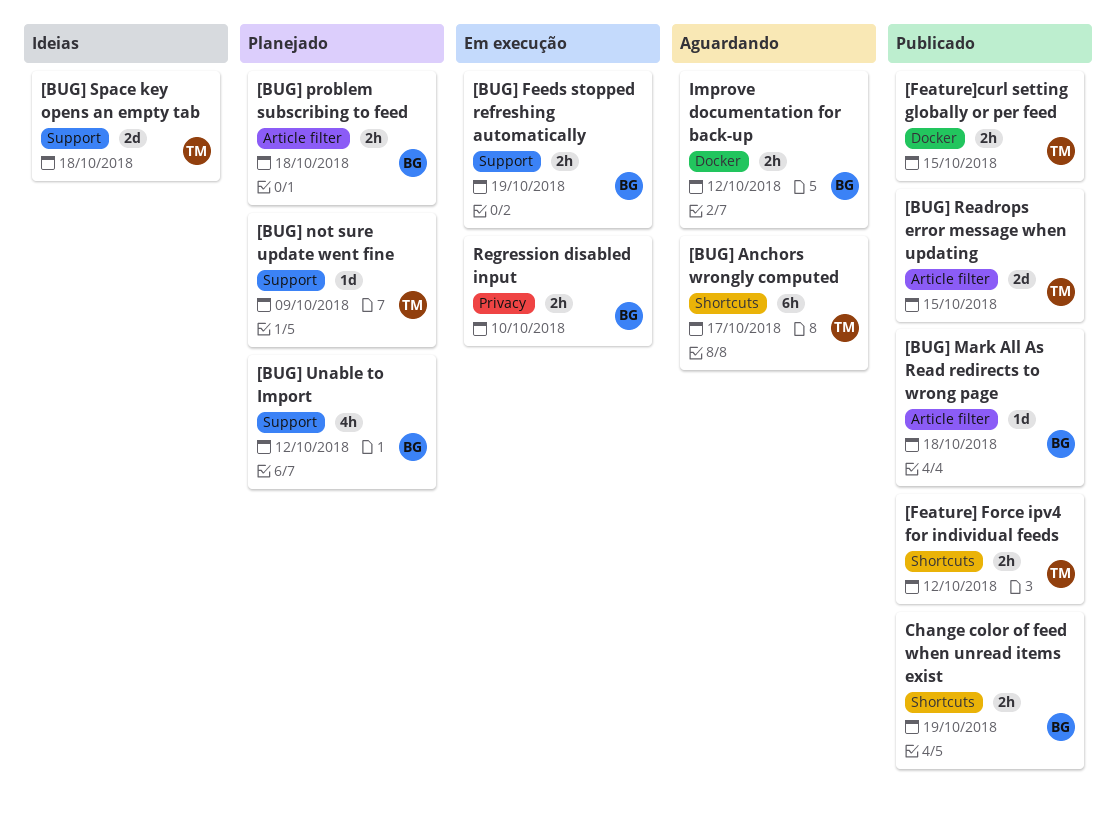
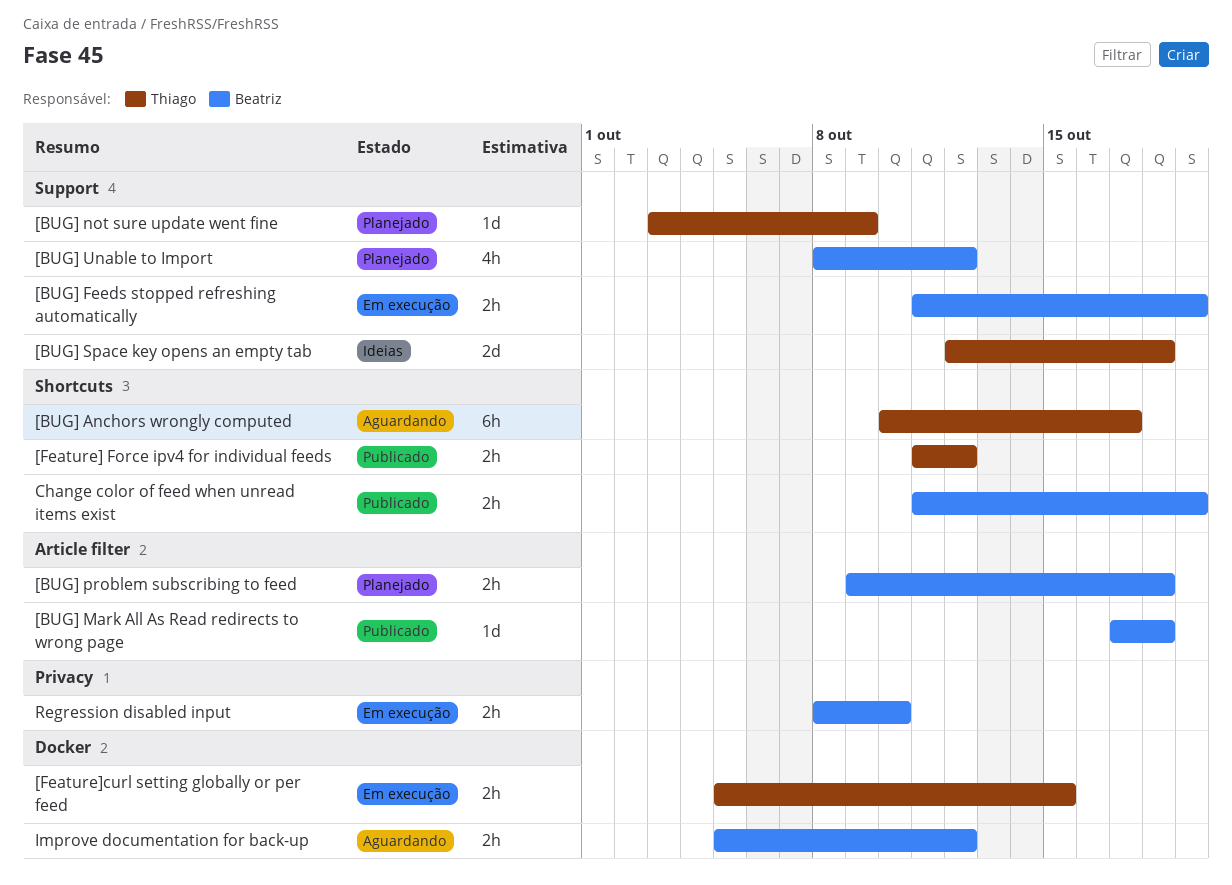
[BUG] Readrops error message when updating: present -> none
[Feature]curl setting globally or per feed, status: Publicado -> Em execução

